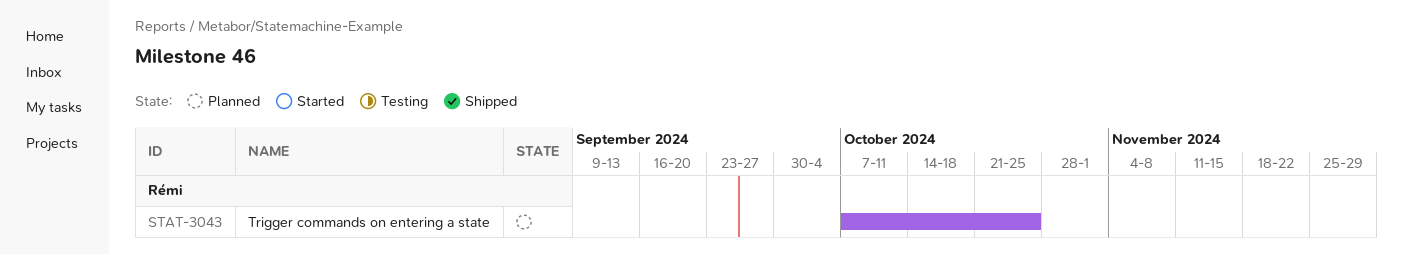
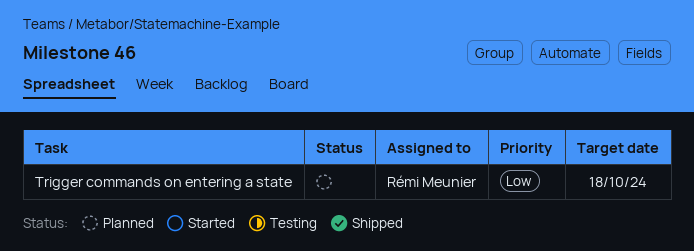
Trigger commands on entering a state, due: Oct 25 -> Oct 18

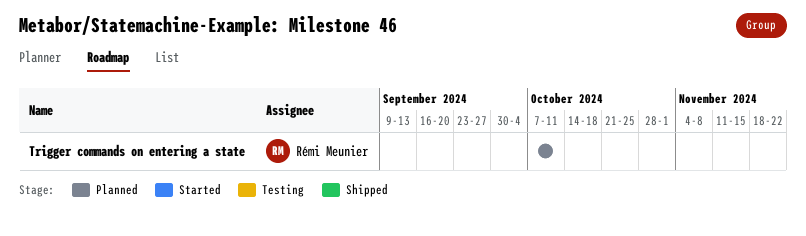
Trigger commands on entering a state, due: Oct 18 -> Oct 11

